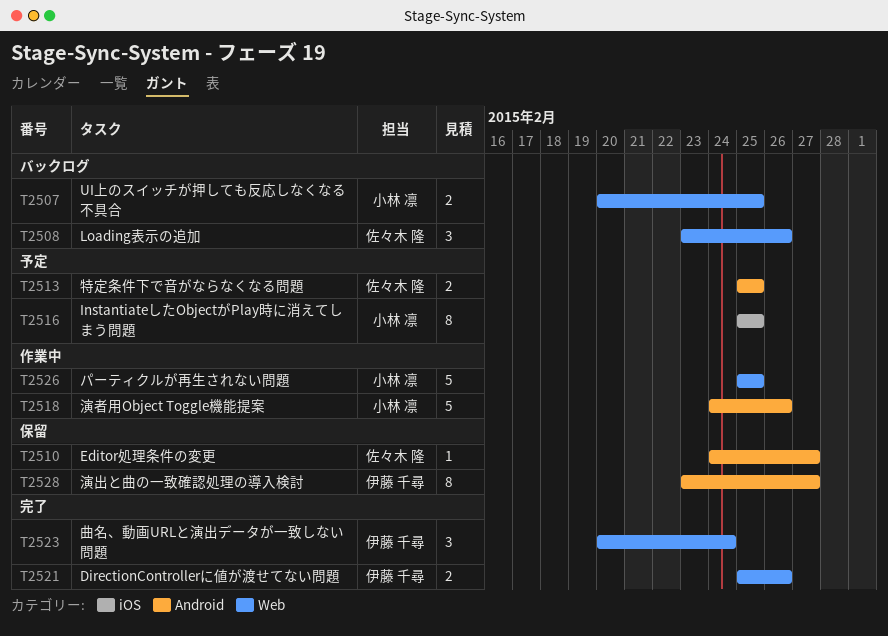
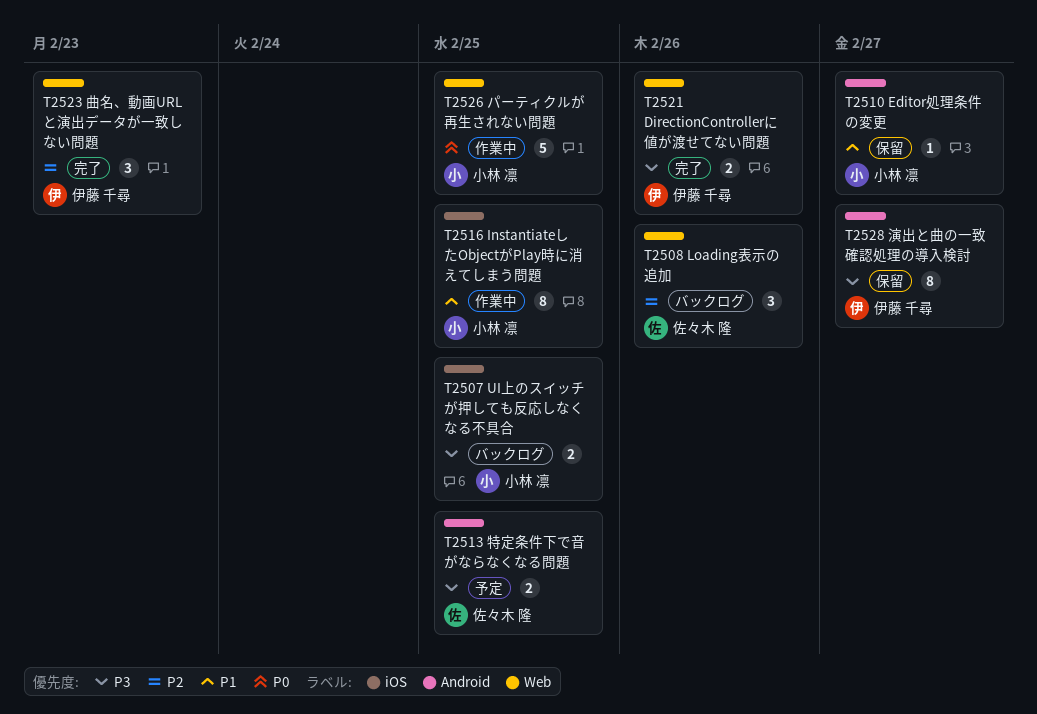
T2507, label: Web -> iOS
T2510, owner: 佐々木 隆 -> 小林 凛
T2516, status: 予定 -> 作業中
T2518: present -> none
T2523, due: Feb 24 -> Feb 23

